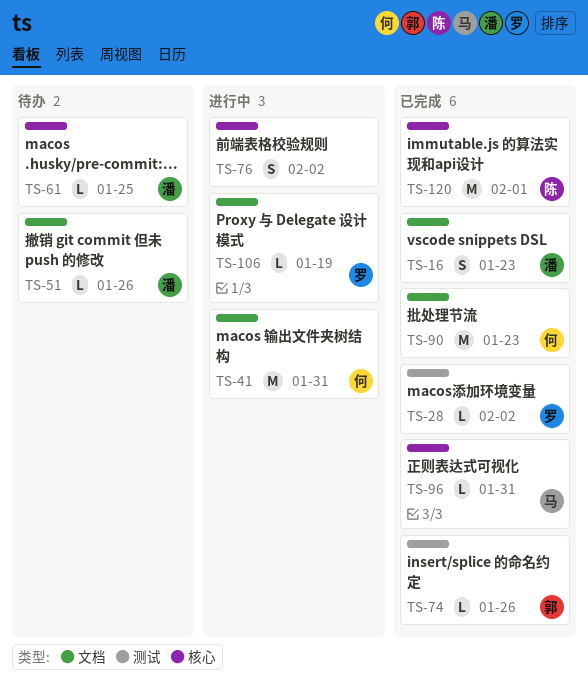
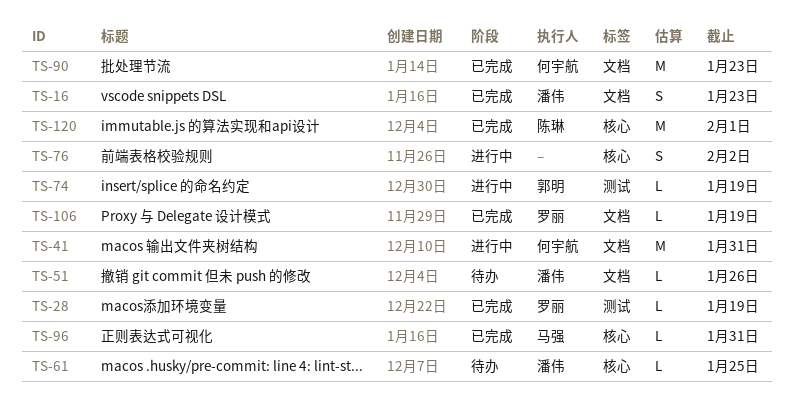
TS-28, due: Feb 2 -> Jan 19
TS-74, status: 已完成 -> 进行中
TS-74, due: Jan 26 -> Jan 19
TS-106, status: 进行中 -> 已完成

